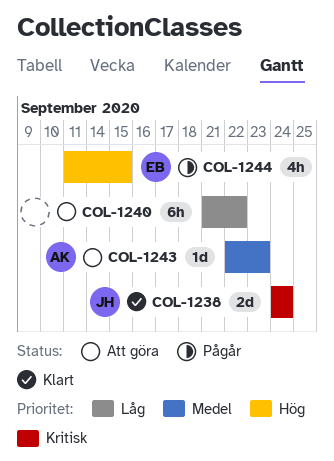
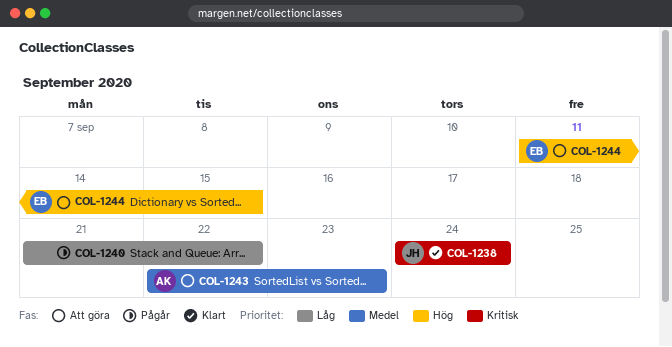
COL-1240, status: Att göra -> Pågår
COL-1244, status: Pågår -> Att göra

